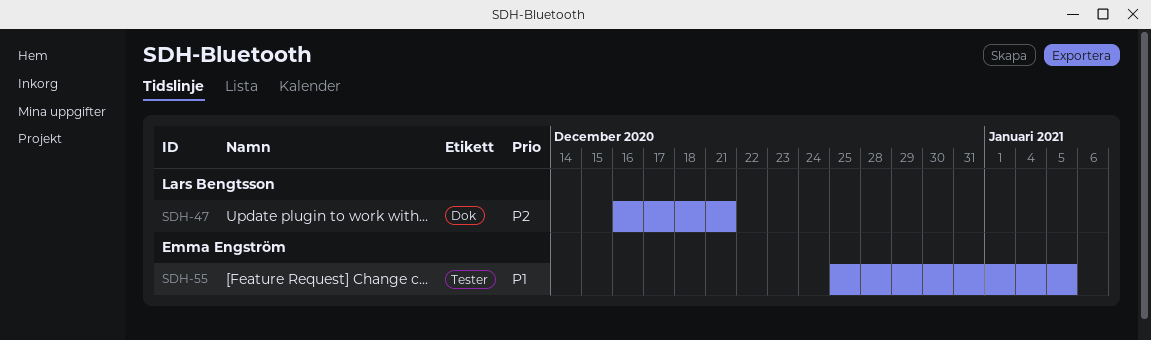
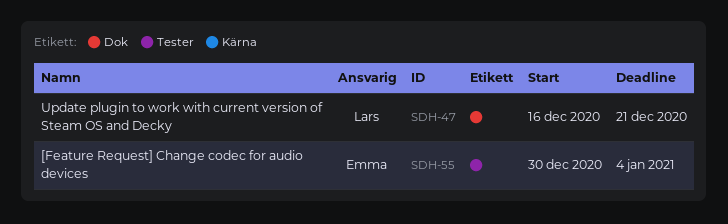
SDH-55, start: Dec 25 -> Dec 30
SDH-55, due: Jan 5 -> Jan 4

